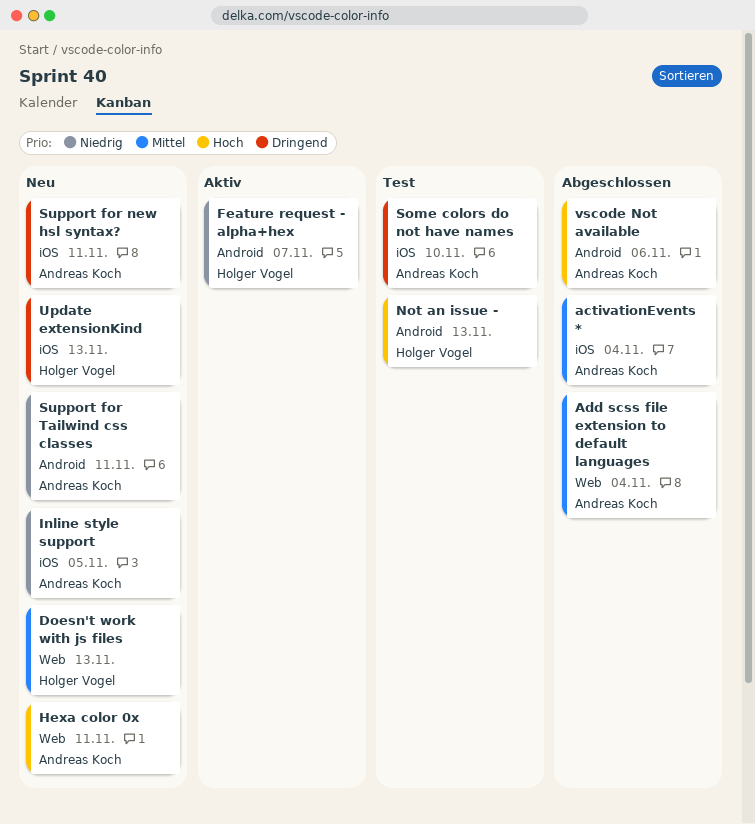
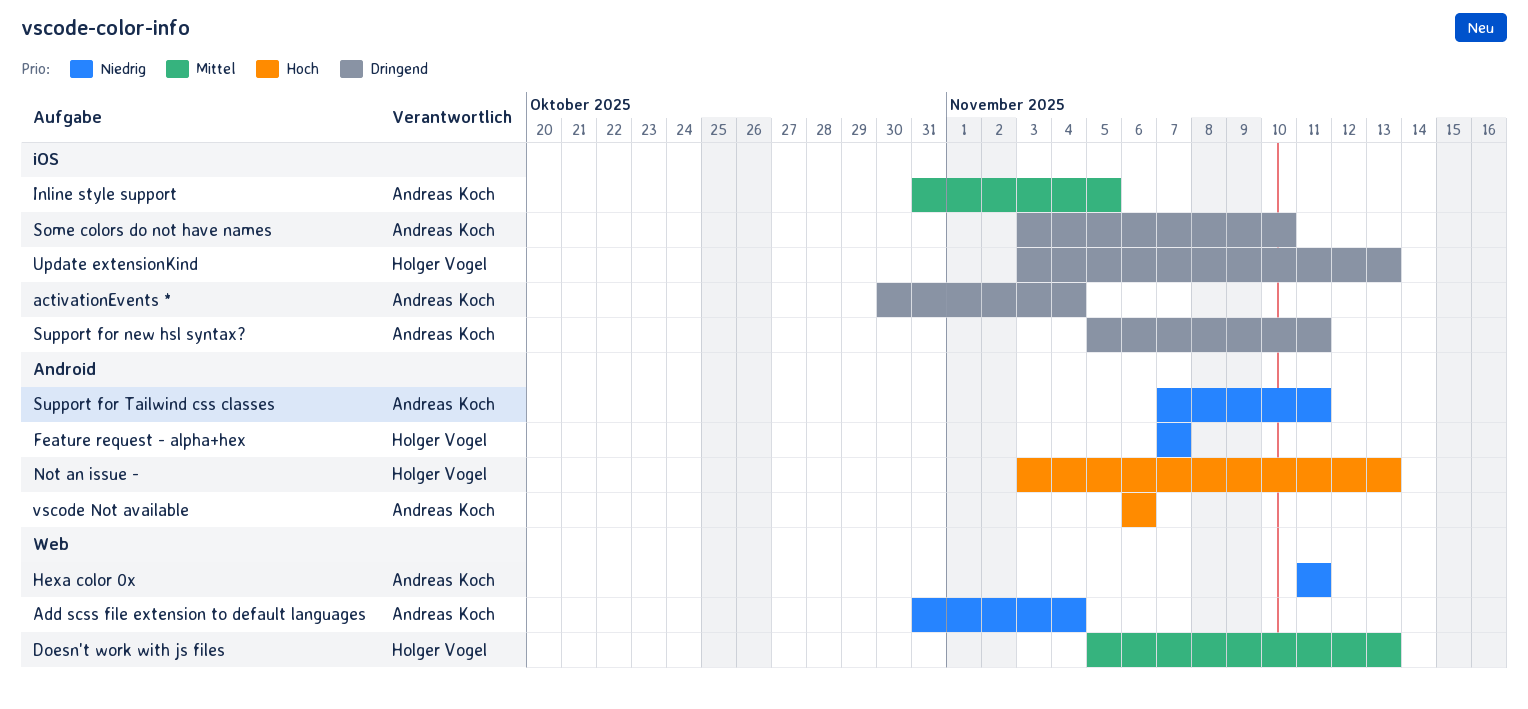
activationEvents *, priority: Mittel -> Dringend
Add scss file extension to default languages, priority: Mittel -> Niedrig
Hexa color 0x, priority: Hoch -> Niedrig
Inline style support, priority: Niedrig -> Mittel

